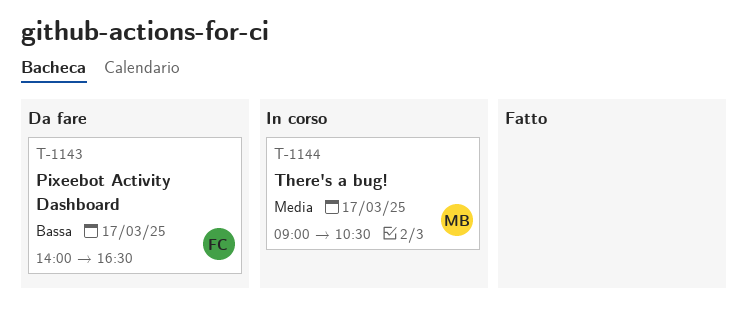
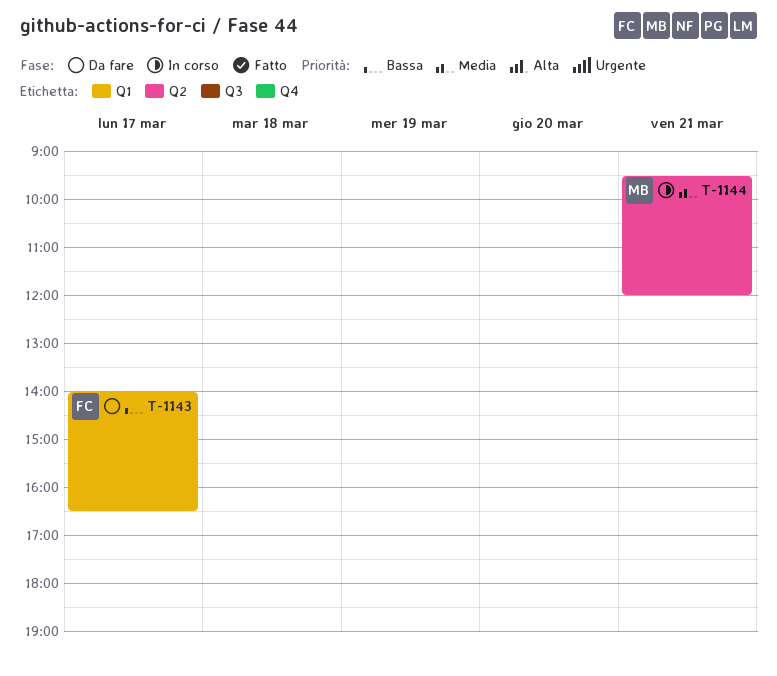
T-1144, day: Mar 17 -> Mar 21
T-1144, begins: 09:00 -> 09:30
T-1144, ends: 10:30 -> 12:00

